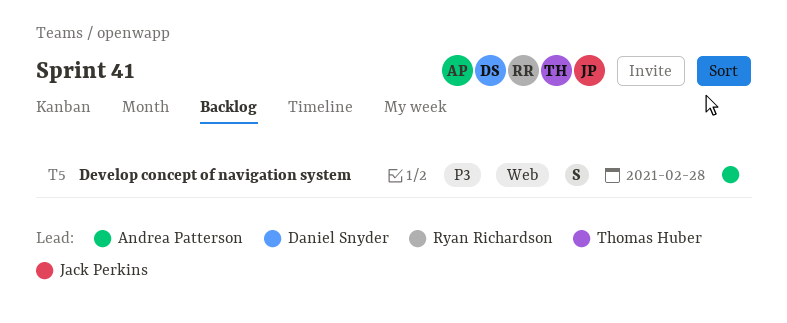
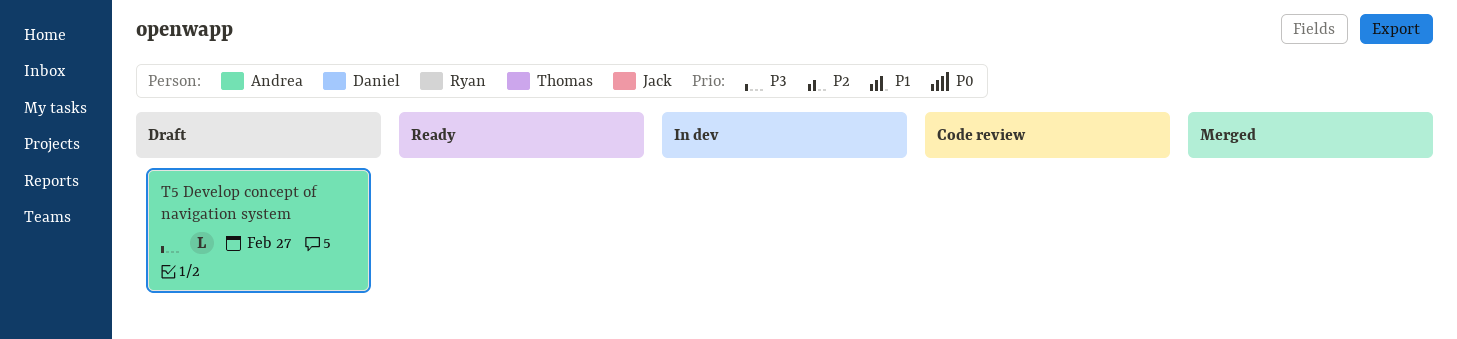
T5, estimate: S -> L
T5, due: Feb 28 -> Feb 27

